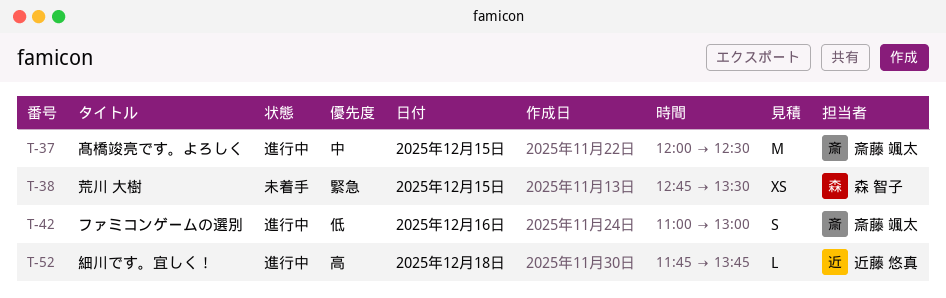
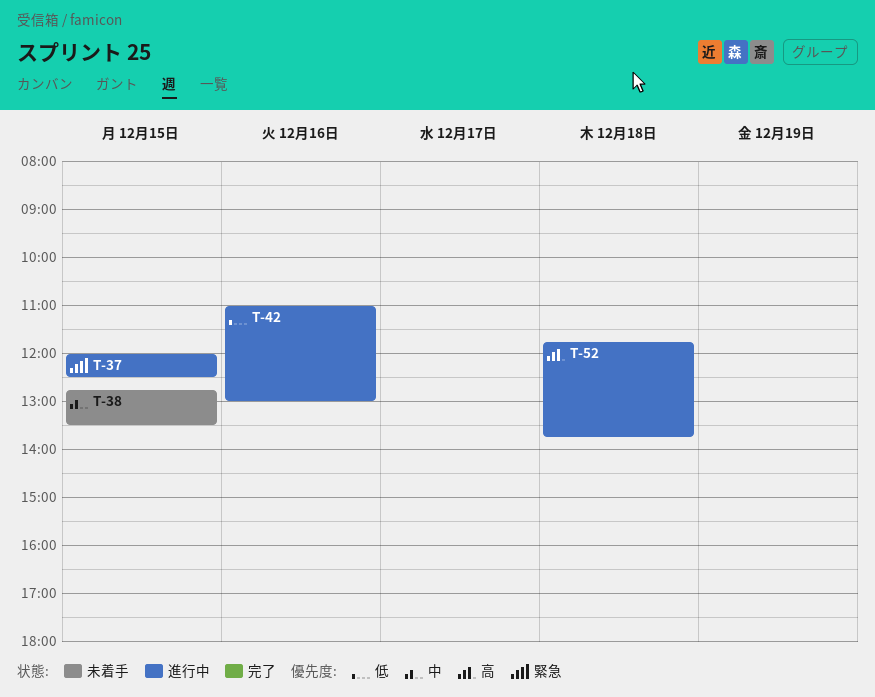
T-37, priority: 中 -> 緊急
T-38, priority: 緊急 -> 中

